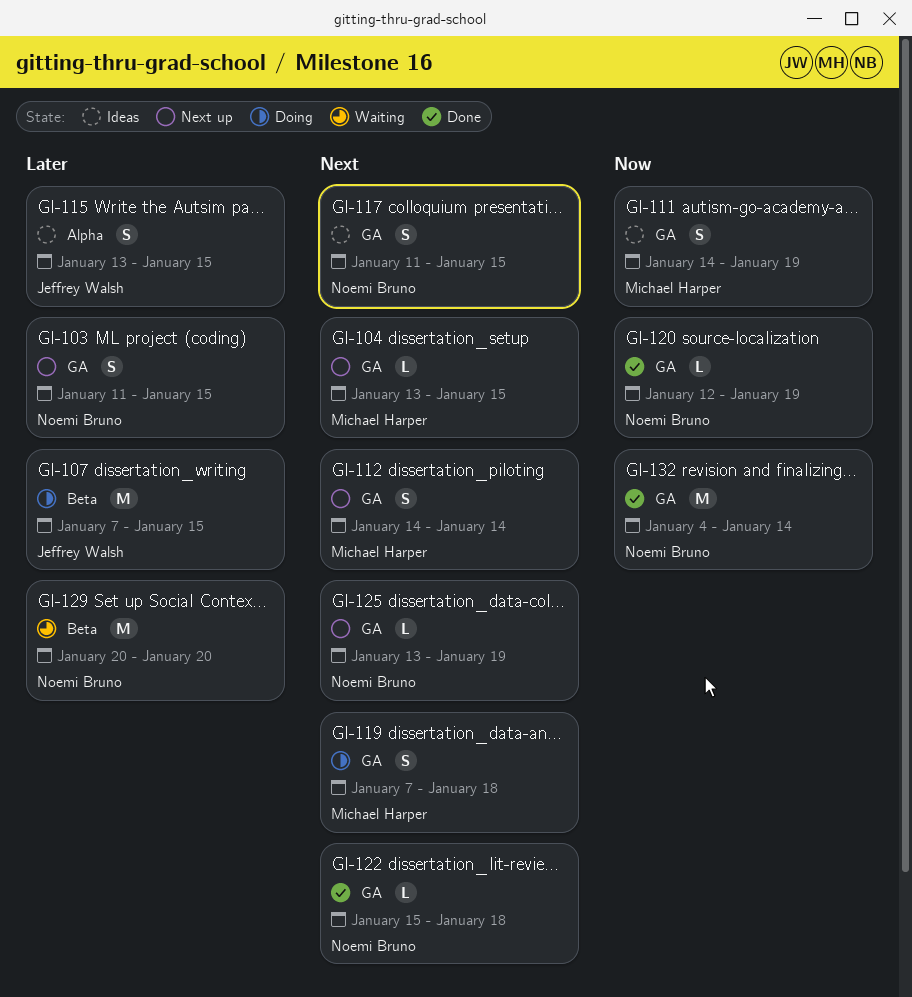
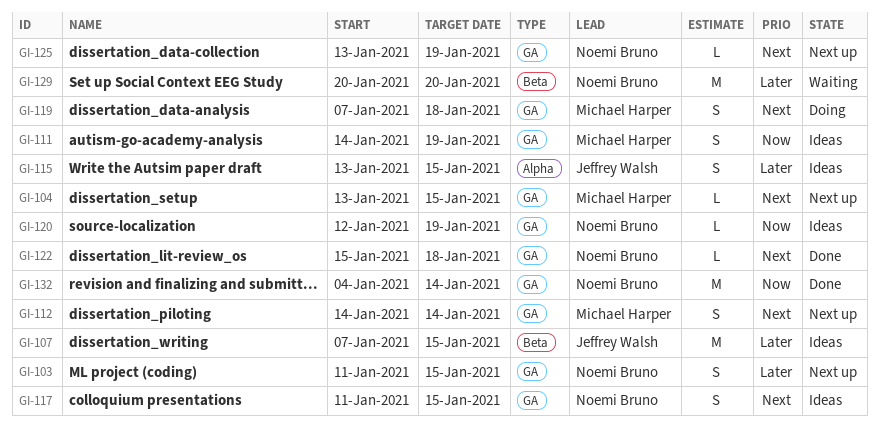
GI-107, status: Doing -> Ideas
GI-120, status: Done -> Ideas

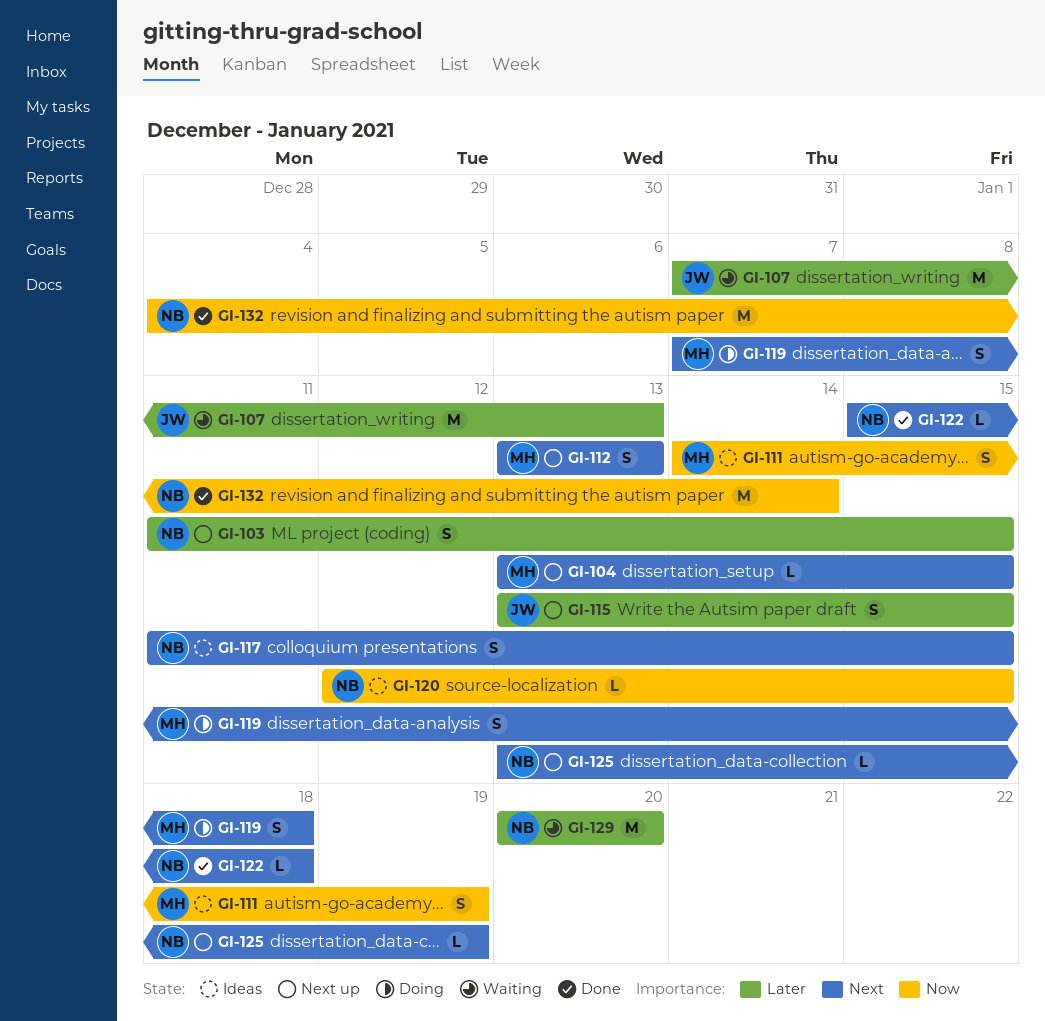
GI-107, status: Ideas -> Waiting
GI-107, due: Jan 15 -> Jan 13
GI-112, start: Jan 14 -> Jan 13
GI-112, due: Jan 14 -> Jan 13
GI-115, status: Ideas -> Next up
GI-120, due: Jan 19 -> Jan 15

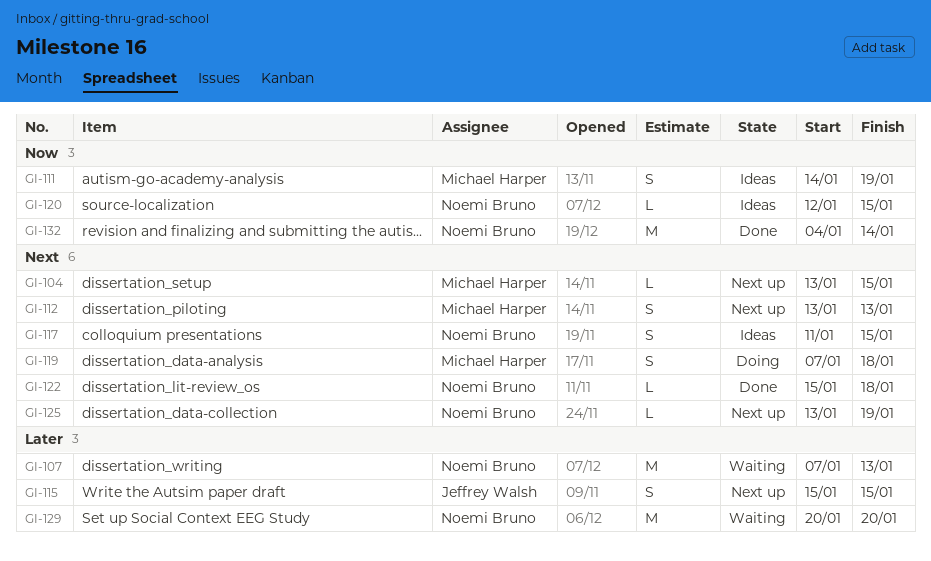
GI-103: present -> none
GI-107, owner: Jeffrey Walsh -> Noemi Bruno
GI-115, start: Jan 13 -> Jan 15

